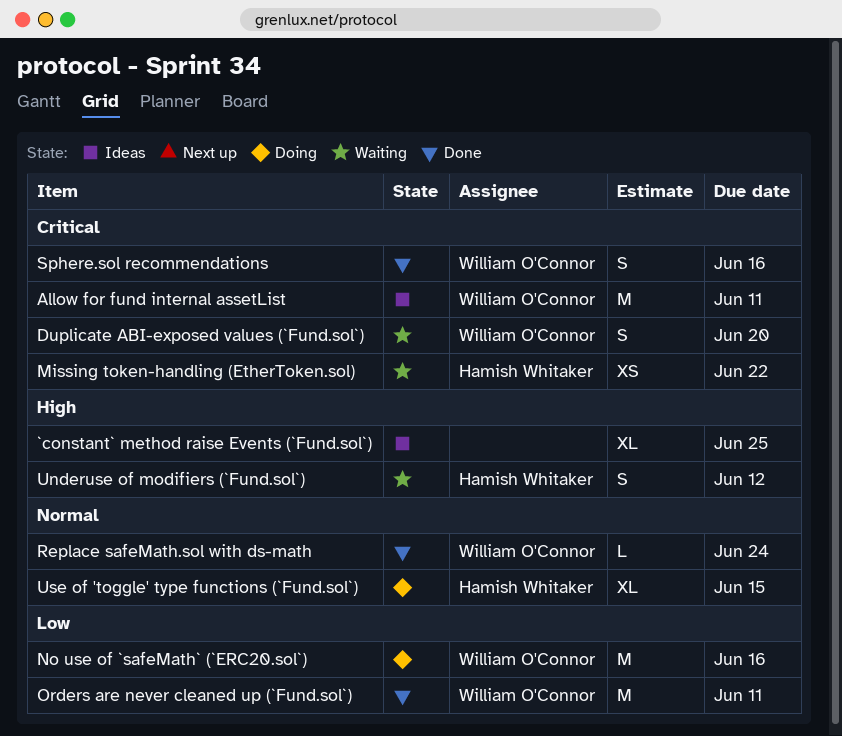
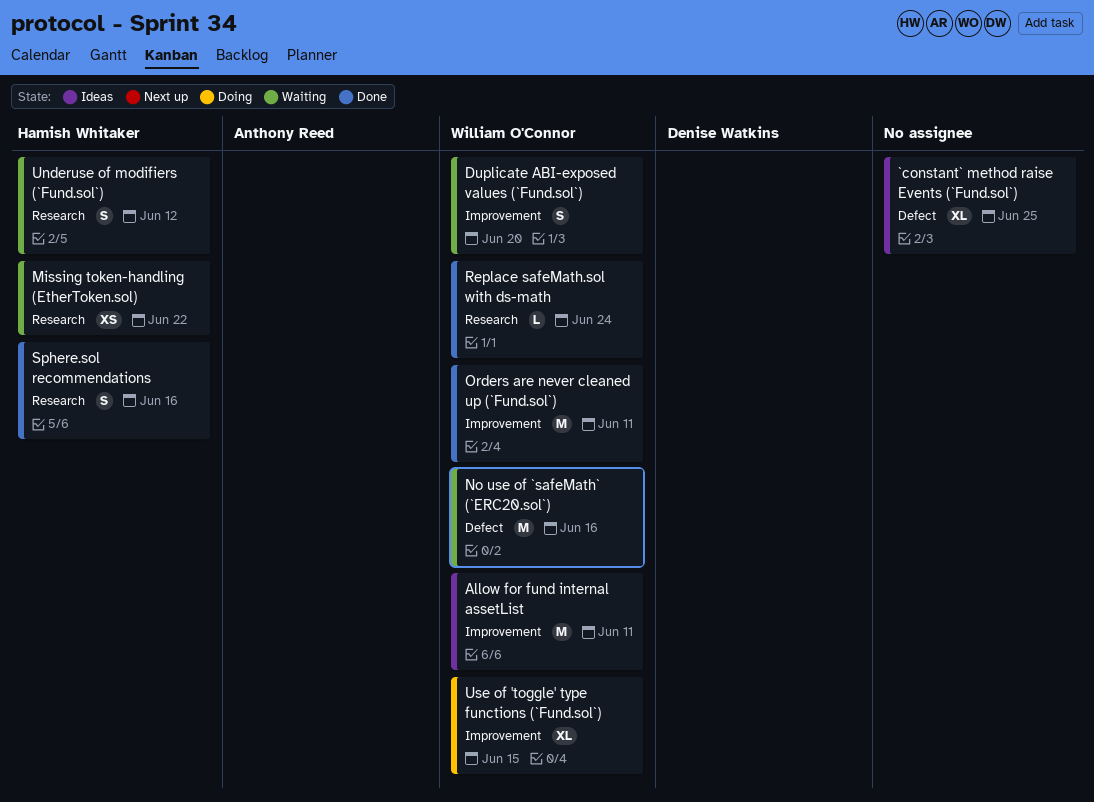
No use of `safeMath` (`ERC20.sol`), status: Doing -> Waiting
Sphere.sol recommendations, owner: William O'Connor -> Hamish Whitaker
Use of 'toggle' type functions (`Fund.sol`), owner: Hamish Whitaker -> William O'Connor

